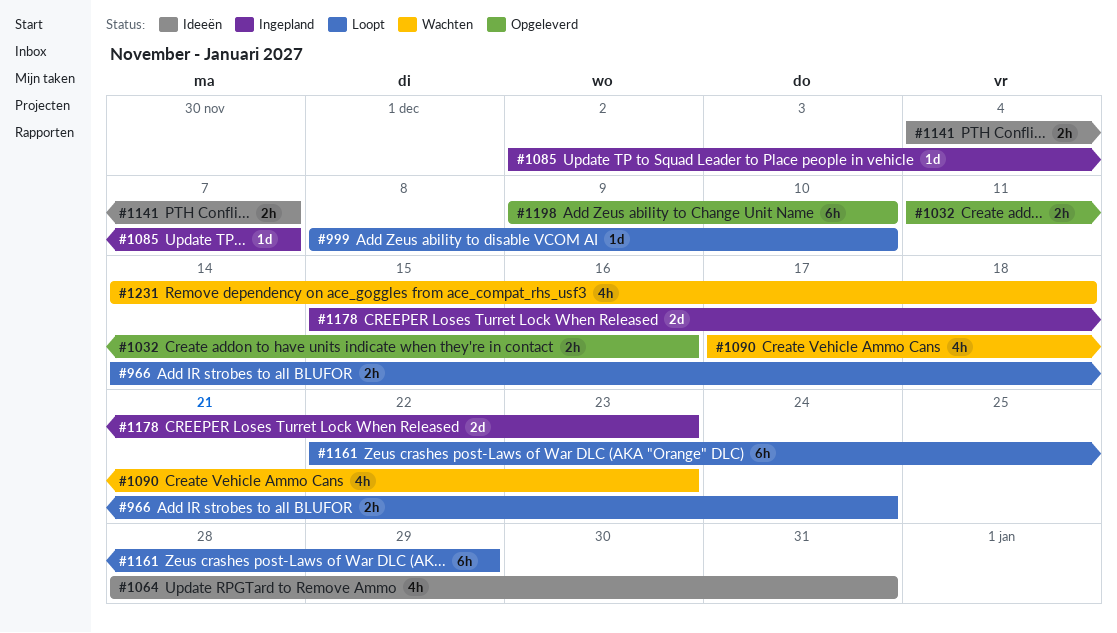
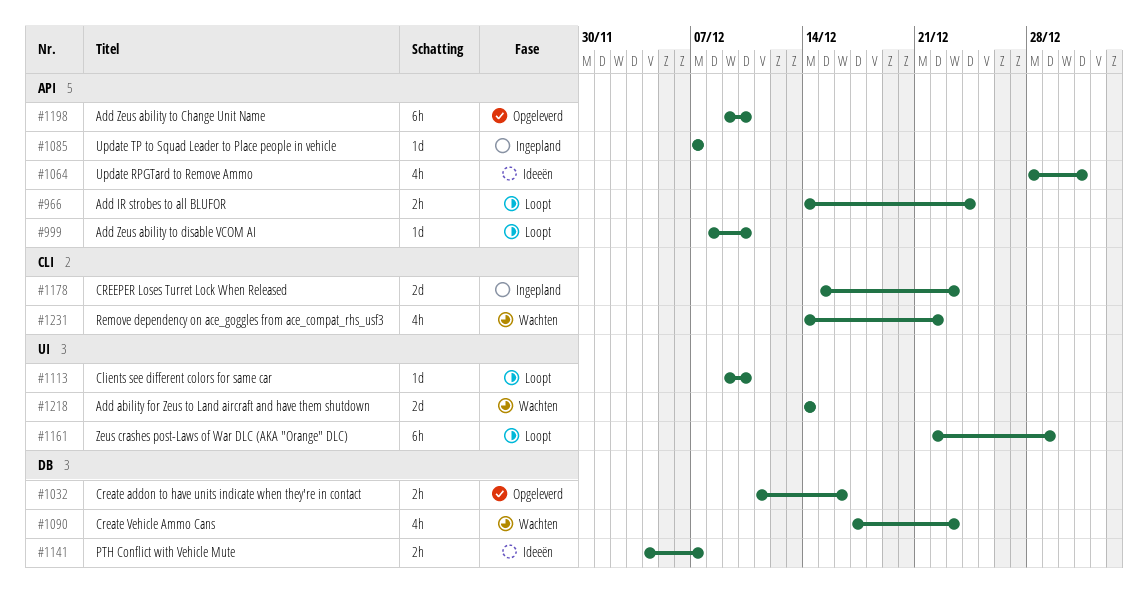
#1085, start: Dec 2 -> Dec 7
#1113: none -> present
#1218: none -> present
#1231, due: Dec 18 -> Dec 22

